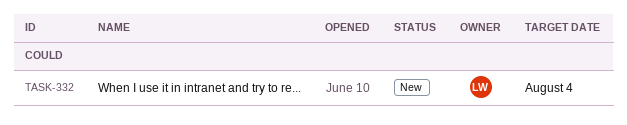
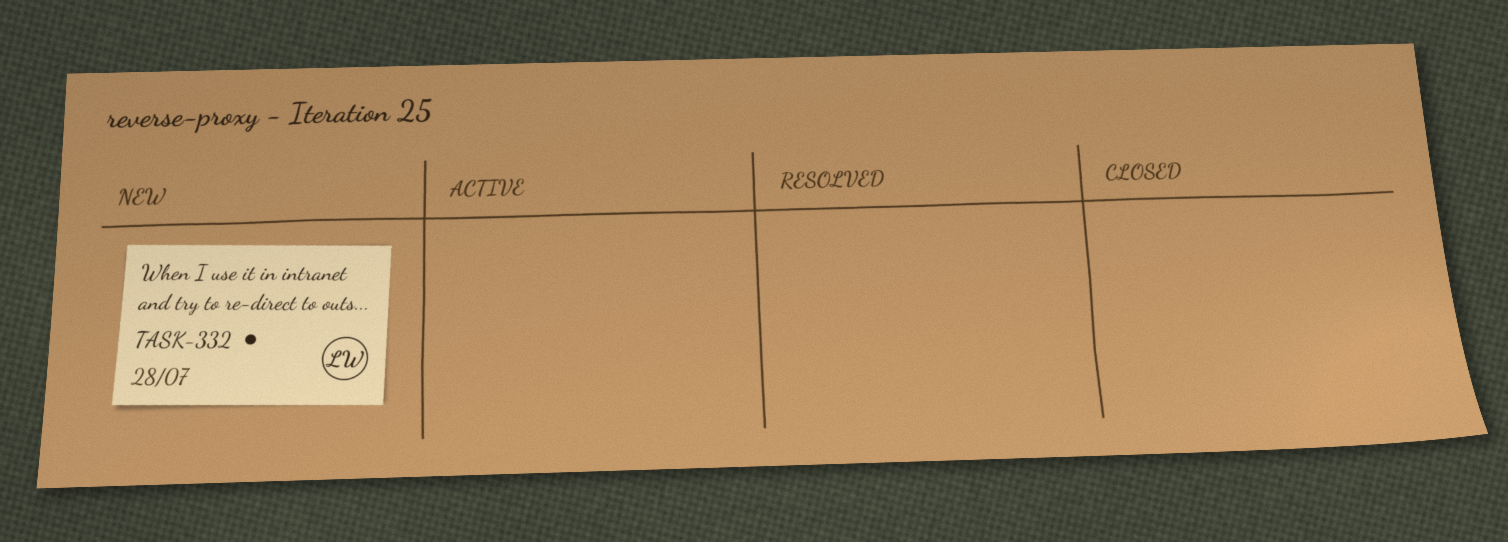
TASK-332, due: Aug 4 -> Jul 28

